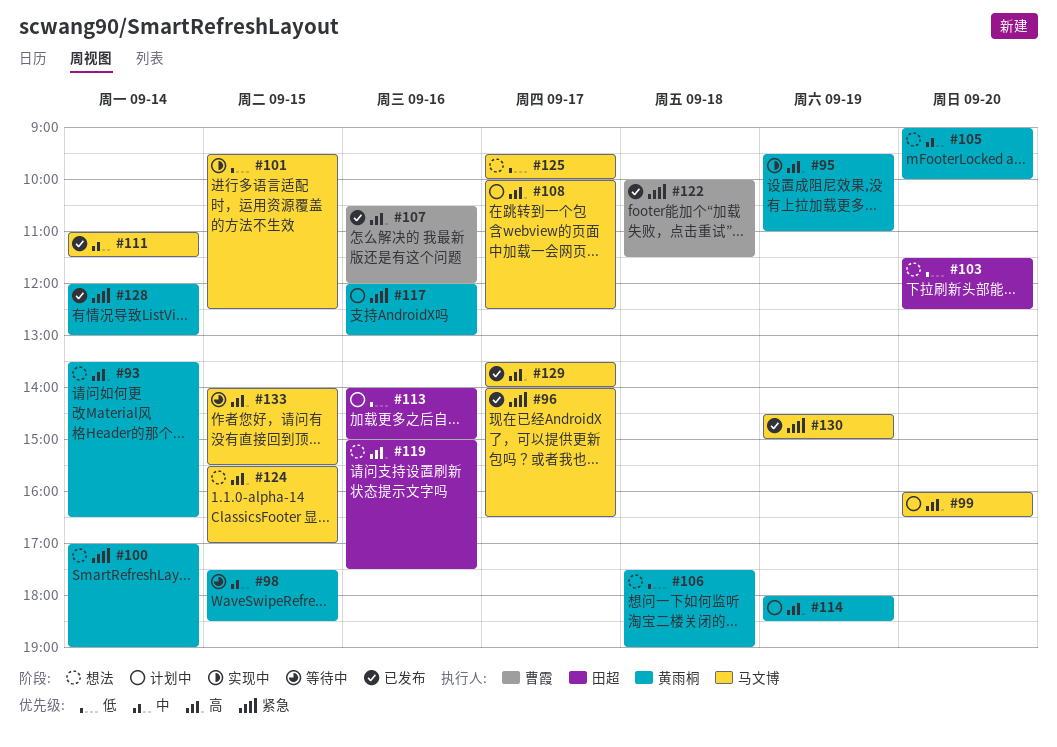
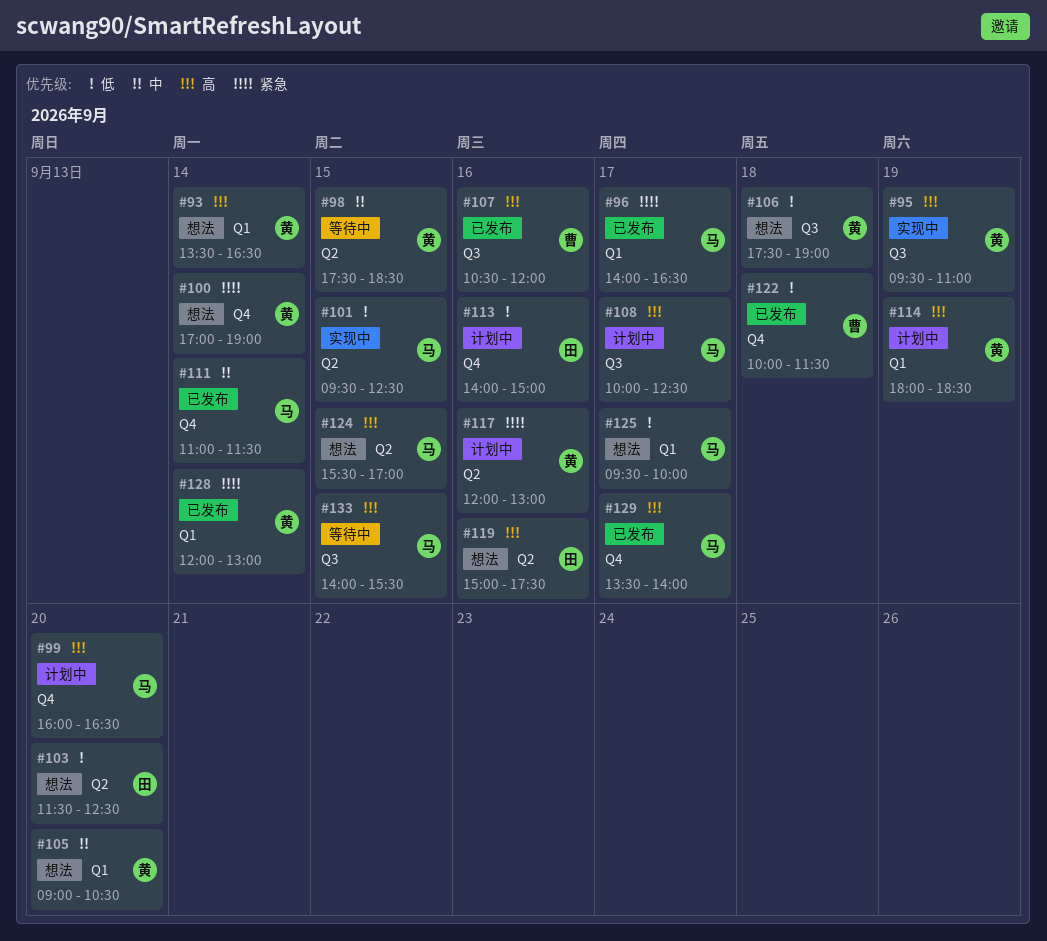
#105, ends: 10:00 -> 10:30
#122, priority: 紧急 -> 低
#130: present -> none

